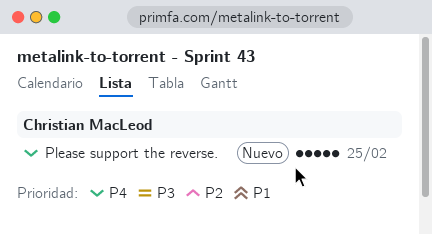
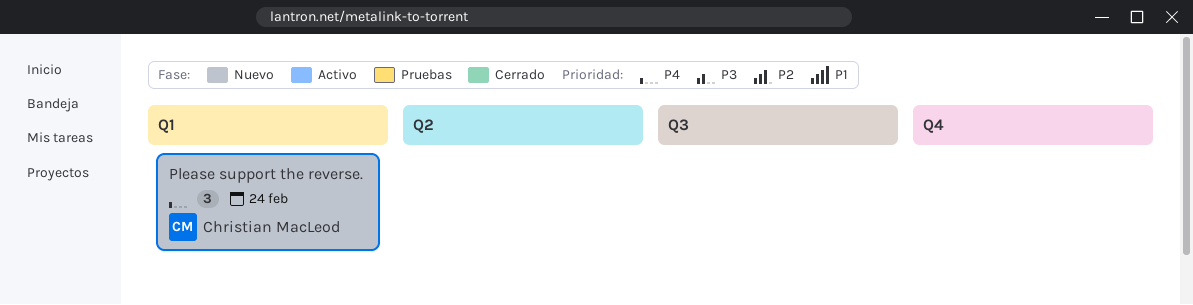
Please support the reverse., estimate: 5 -> 3
Please support the reverse., due: Feb 25 -> Feb 24

